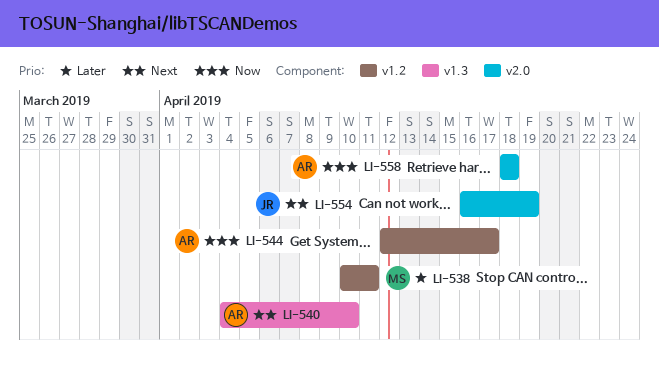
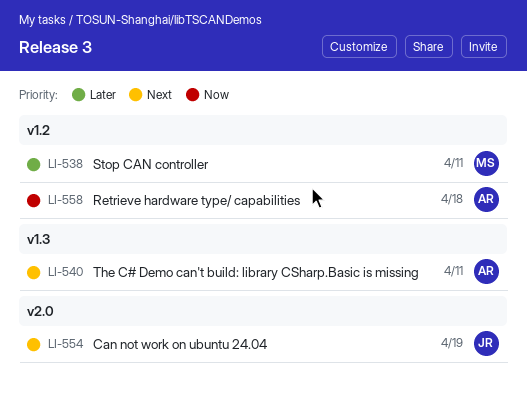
LI-540, due: Apr 10 -> Apr 11
LI-544: present -> none
LI-558, label: v2.0 -> v1.2

